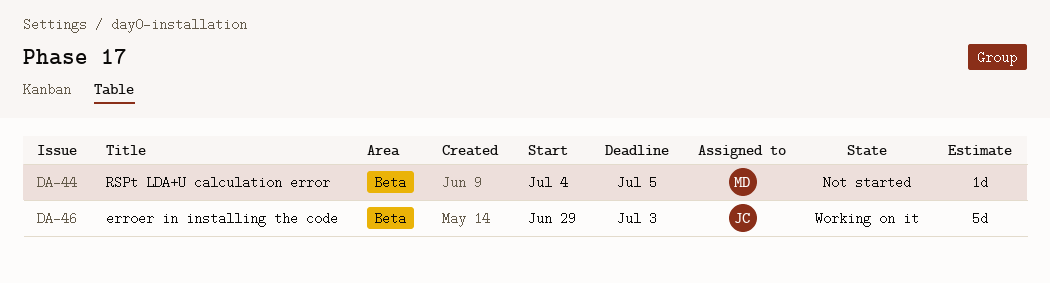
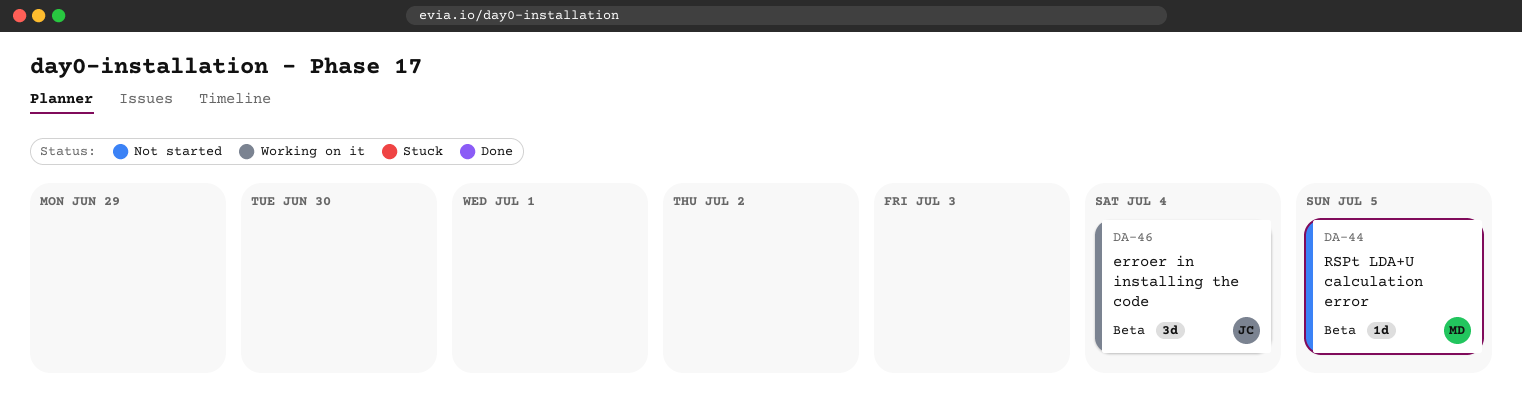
DA-46, estimate: 5d -> 3d
DA-46, due: Jul 3 -> Jul 4

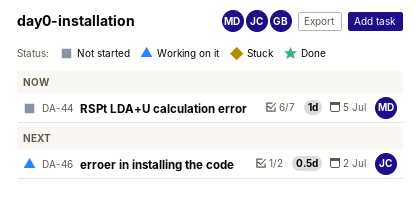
DA-46, estimate: 3d -> 0.5d
DA-46, due: Jul 4 -> Jul 2

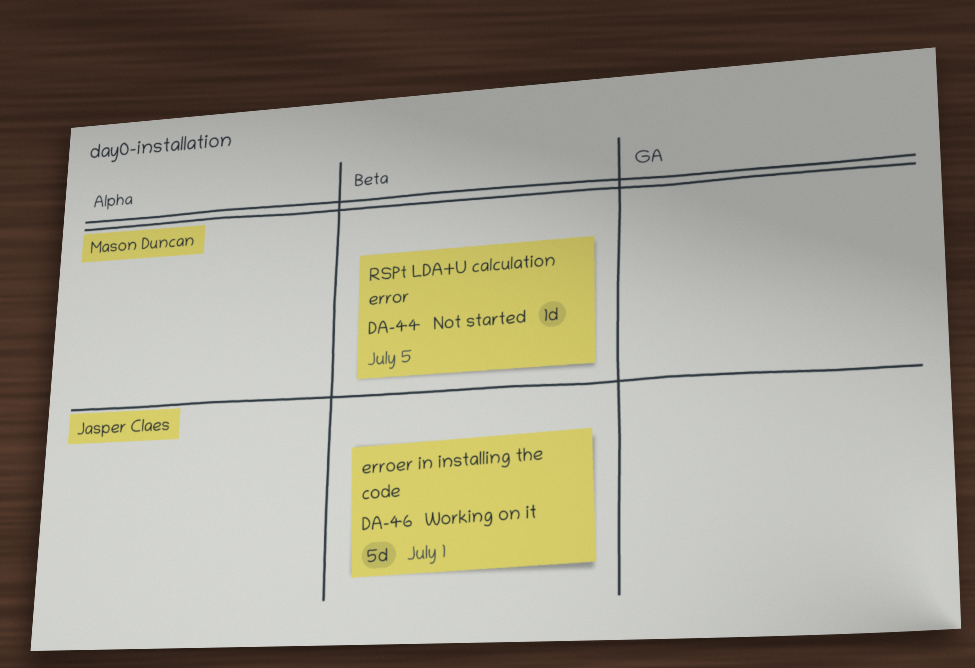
DA-46, estimate: 0.5d -> 5d
DA-46, due: Jul 2 -> Jul 1

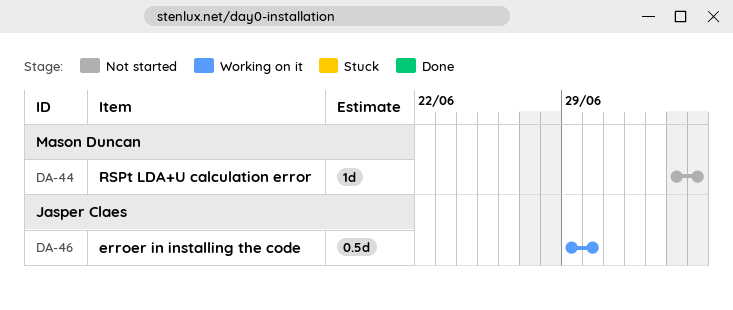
DA-46, estimate: 5d -> 0.5d
DA-46, due: Jul 1 -> Jun 30

